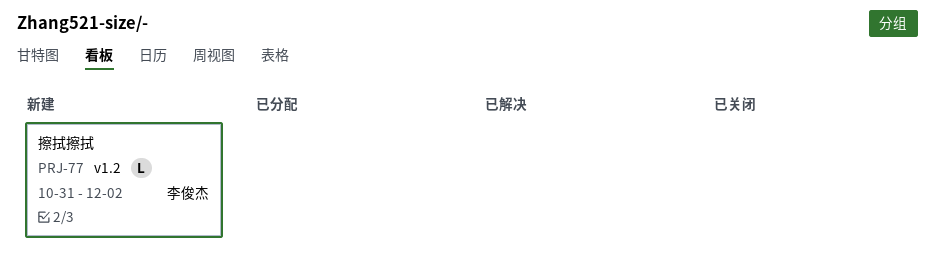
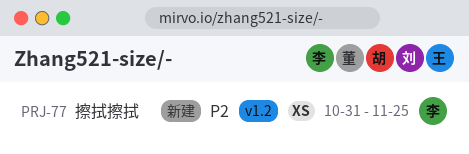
PRJ-77, estimate: L -> XS
PRJ-77, due: Dec 2 -> Nov 25

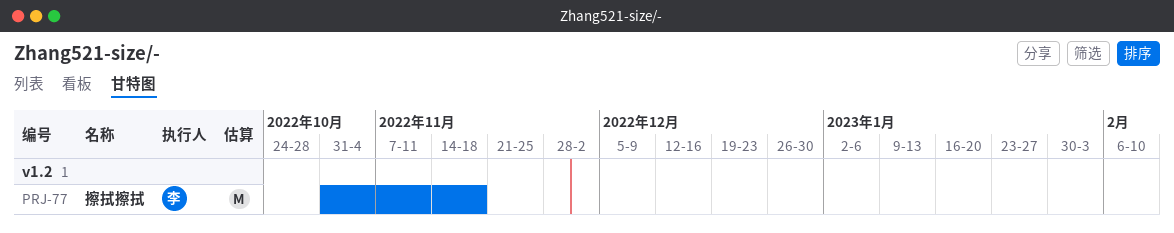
PRJ-77, estimate: XS -> M
PRJ-77, due: Nov 25 -> Nov 18

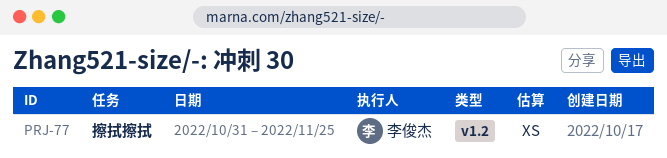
PRJ-77, estimate: M -> XS
PRJ-77, due: Nov 18 -> Nov 25

